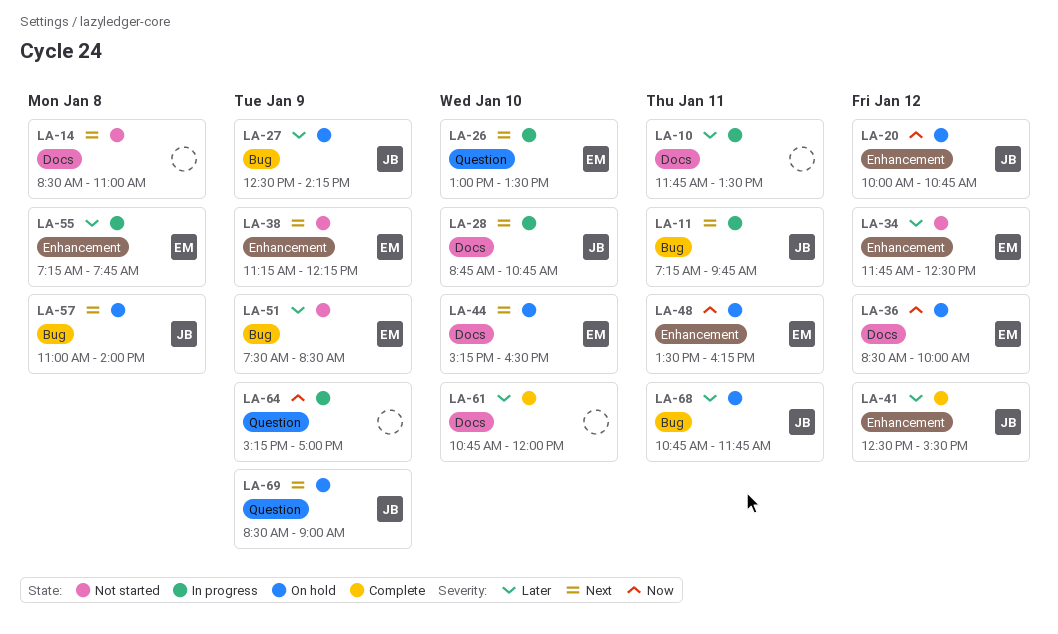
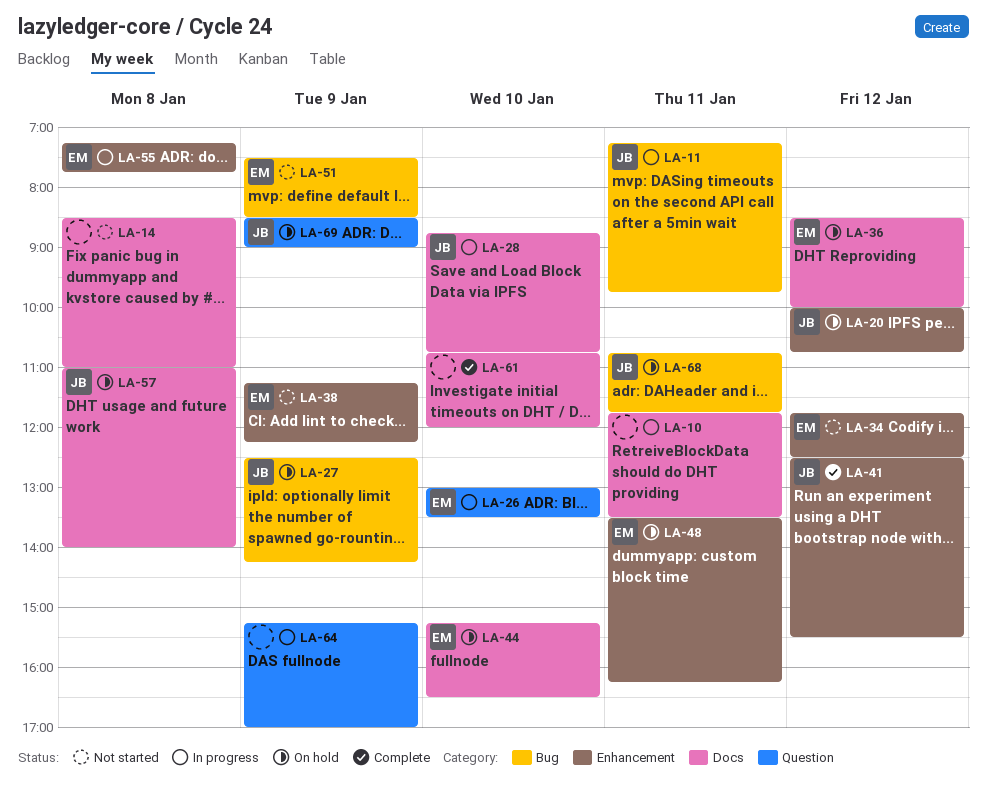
LA-57, label: Bug -> Docs

